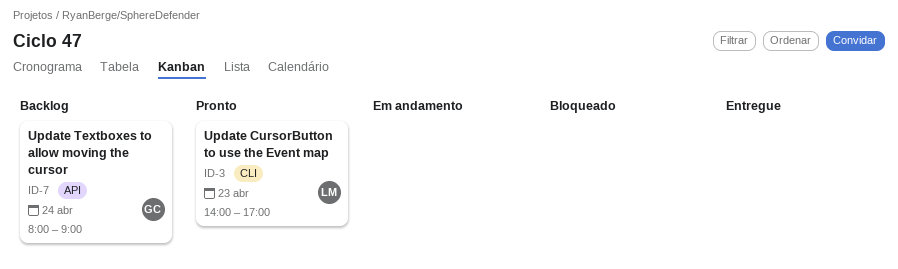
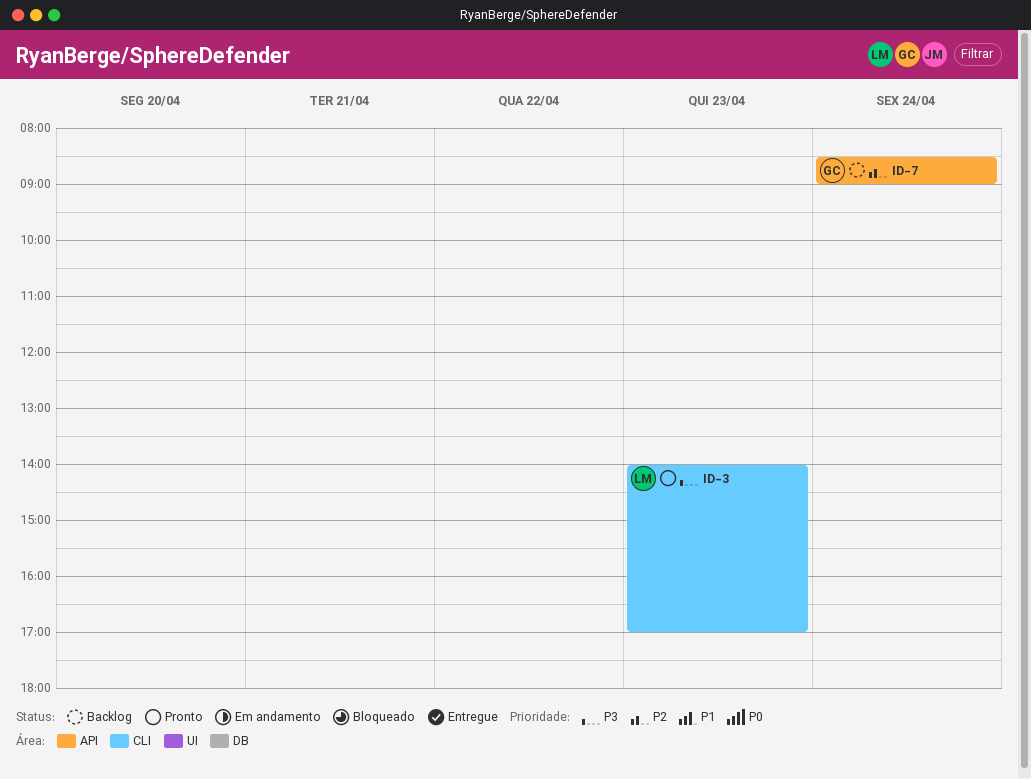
ID-7, begins: 08:00 -> 08:30

